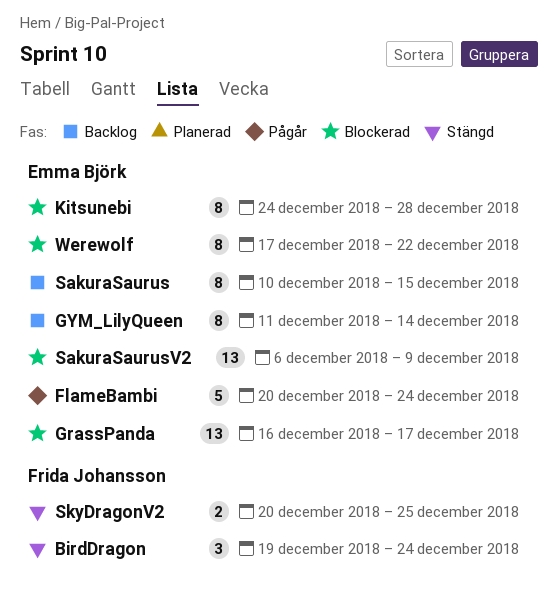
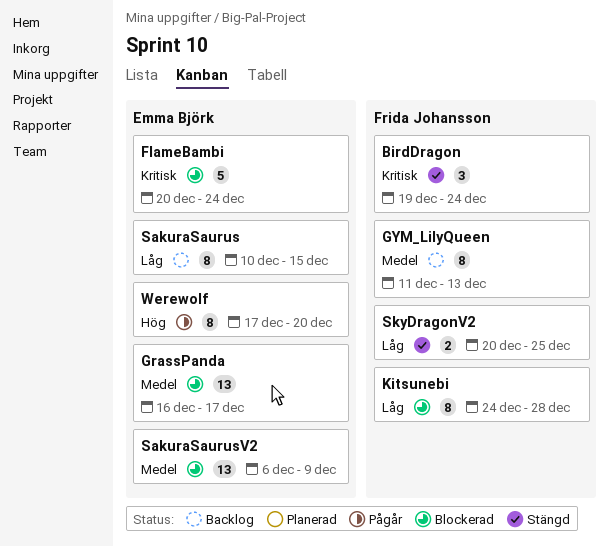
FlameBambi, status: Pågår -> Blockerad
GYM_LilyQueen, owner: Emma Björk -> Frida Johansson
GYM_LilyQueen, due: Dec 14 -> Dec 13
Kitsunebi, owner: Emma Björk -> Frida Johansson
Werewolf, status: Blockerad -> Pågår
Werewolf, due: Dec 22 -> Dec 20

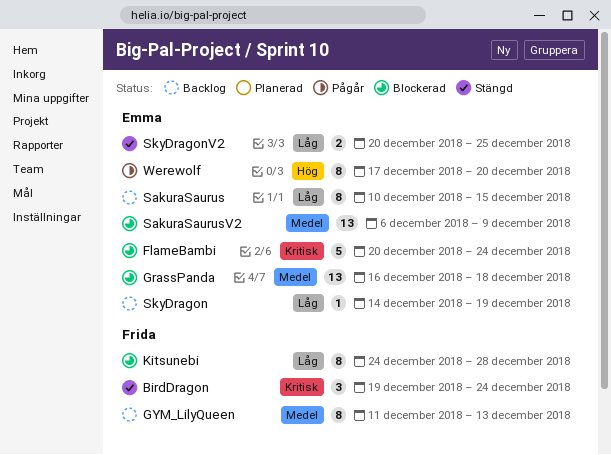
GrassPanda, due: Dec 17 -> Dec 18
SkyDragon: none -> present
SkyDragonV2, owner: Frida Johansson -> Emma Björk

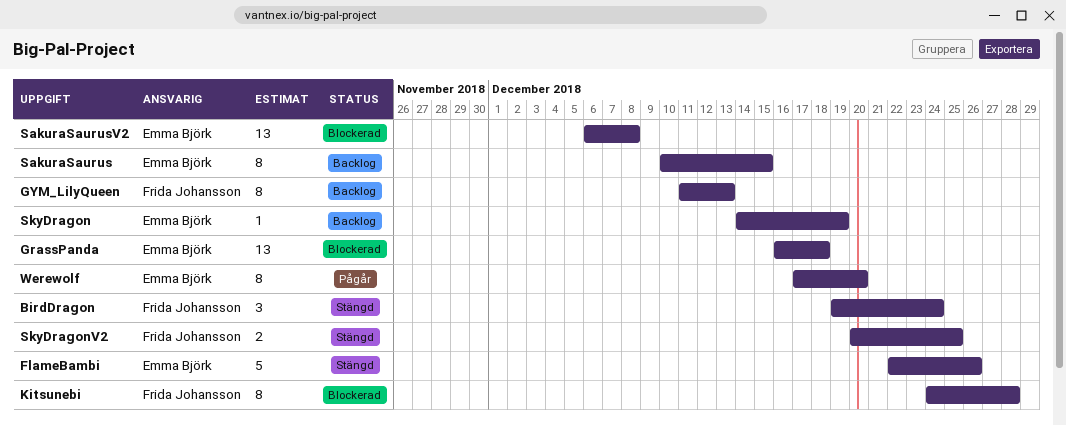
FlameBambi, status: Blockerad -> Stängd
FlameBambi, start: Dec 20 -> Dec 22
FlameBambi, due: Dec 24 -> Dec 26
SakuraSaurusV2, due: Dec 9 -> Dec 8
SkyDragonV2, owner: Emma Björk -> Frida Johansson

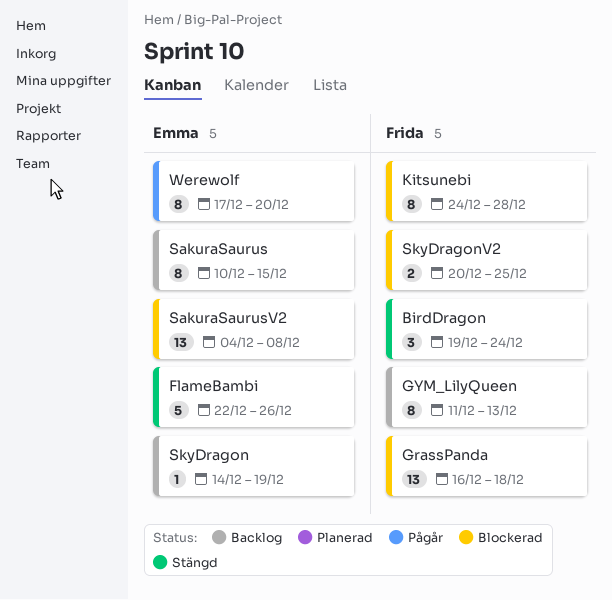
GrassPanda, owner: Emma Björk -> Frida Johansson
SakuraSaurusV2, start: Dec 6 -> Dec 4
SkyDragonV2, status: Stängd -> Blockerad

